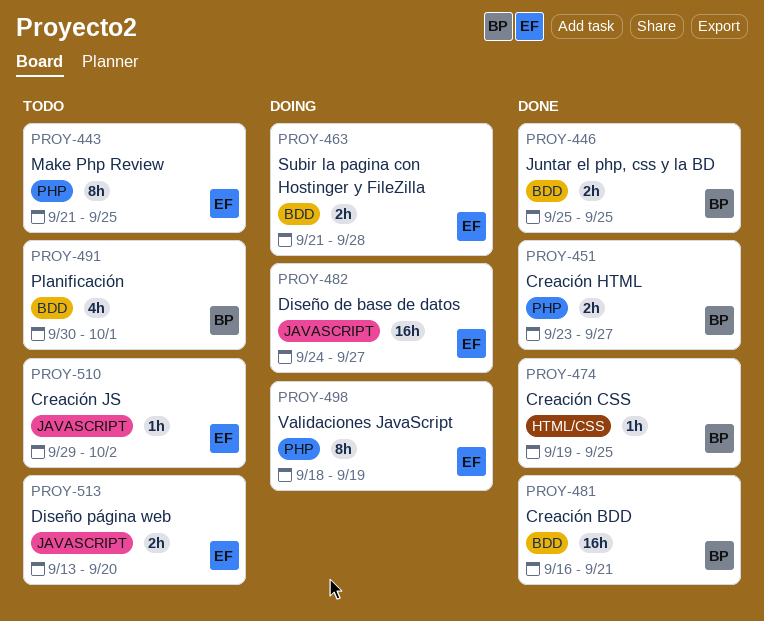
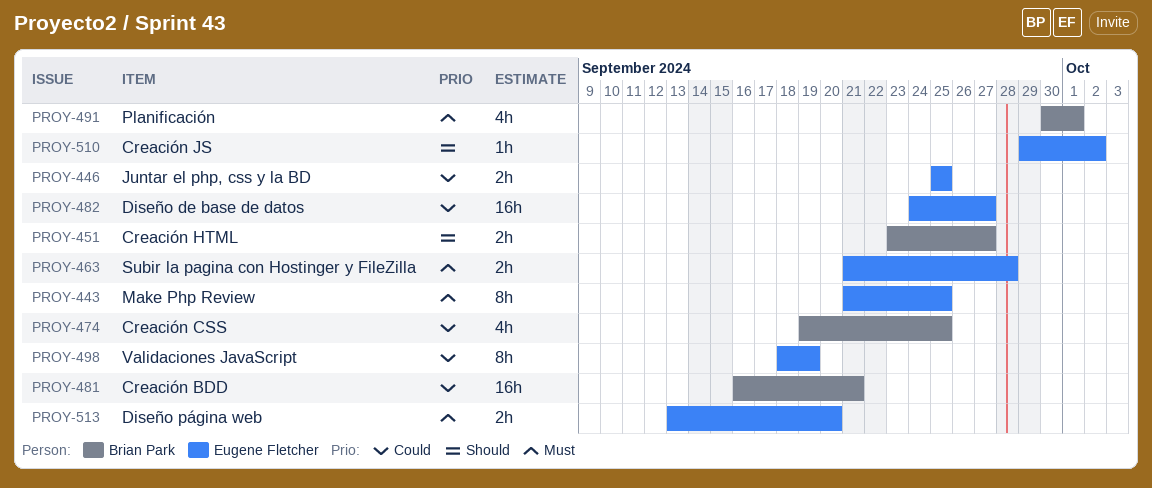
PROY-446, owner: Brian Park -> Eugene Fletcher
PROY-474, estimate: 1h -> 4h

